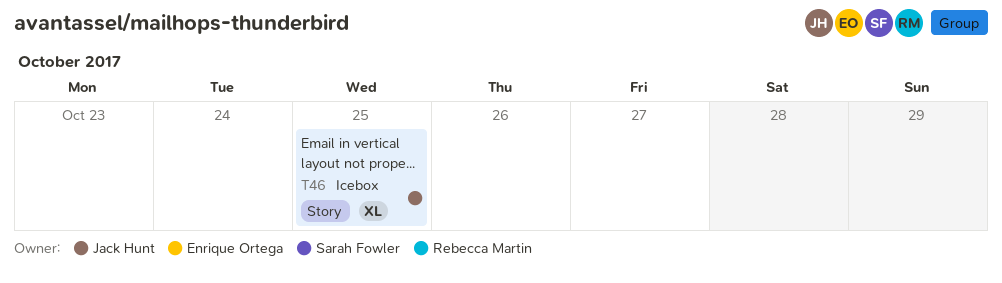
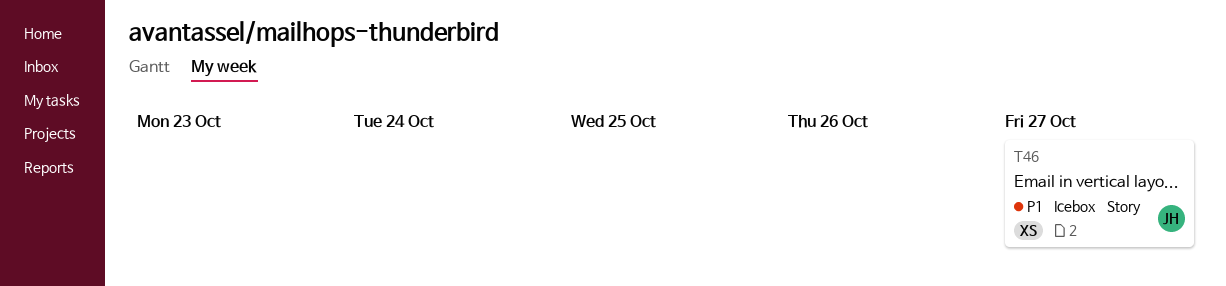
T46, estimate: XL -> XS
T46, due: Oct 25 -> Oct 27

